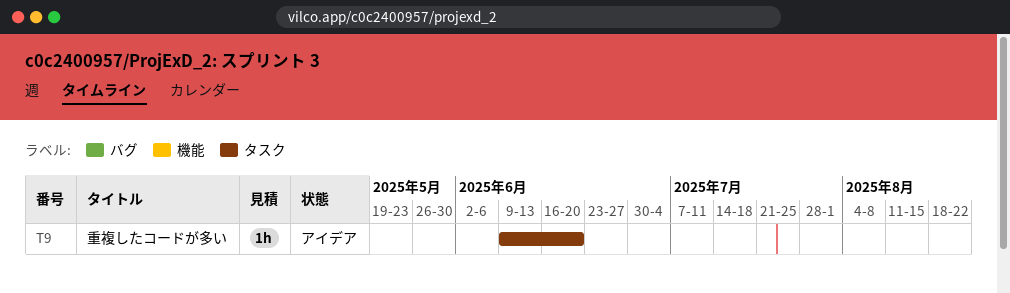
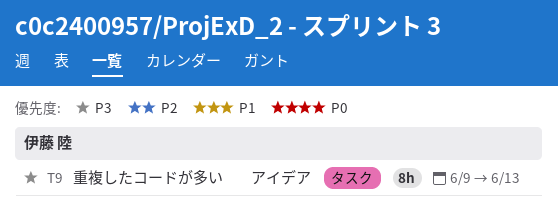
T9, estimate: 1h -> 8h
T9, due: Jun 20 -> Jun 13

